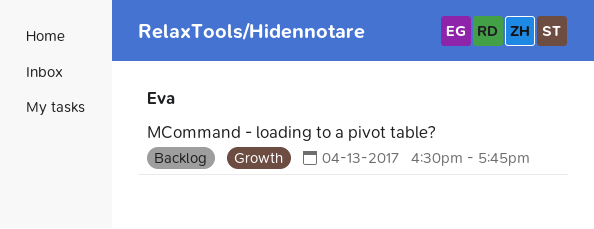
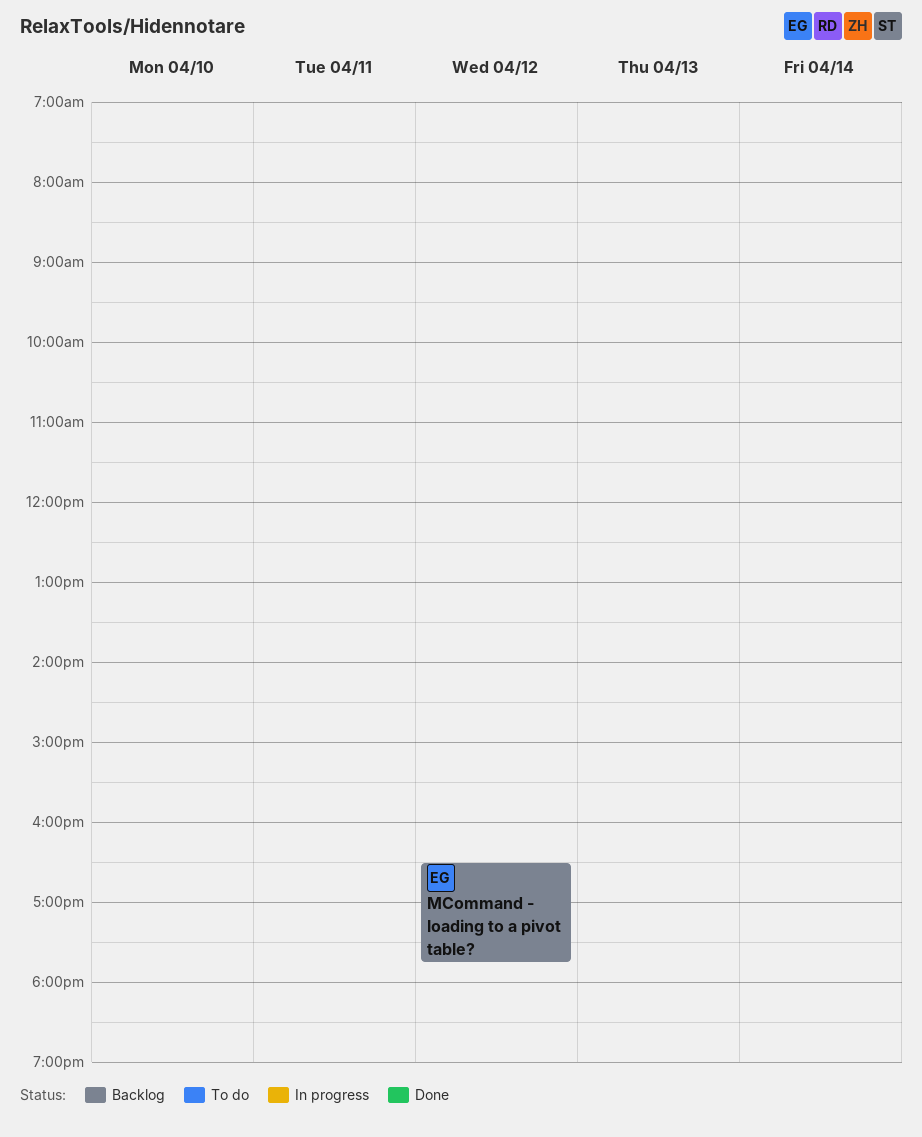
MCommand - loading to a pivot table?, day: Apr 13 -> Apr 12

